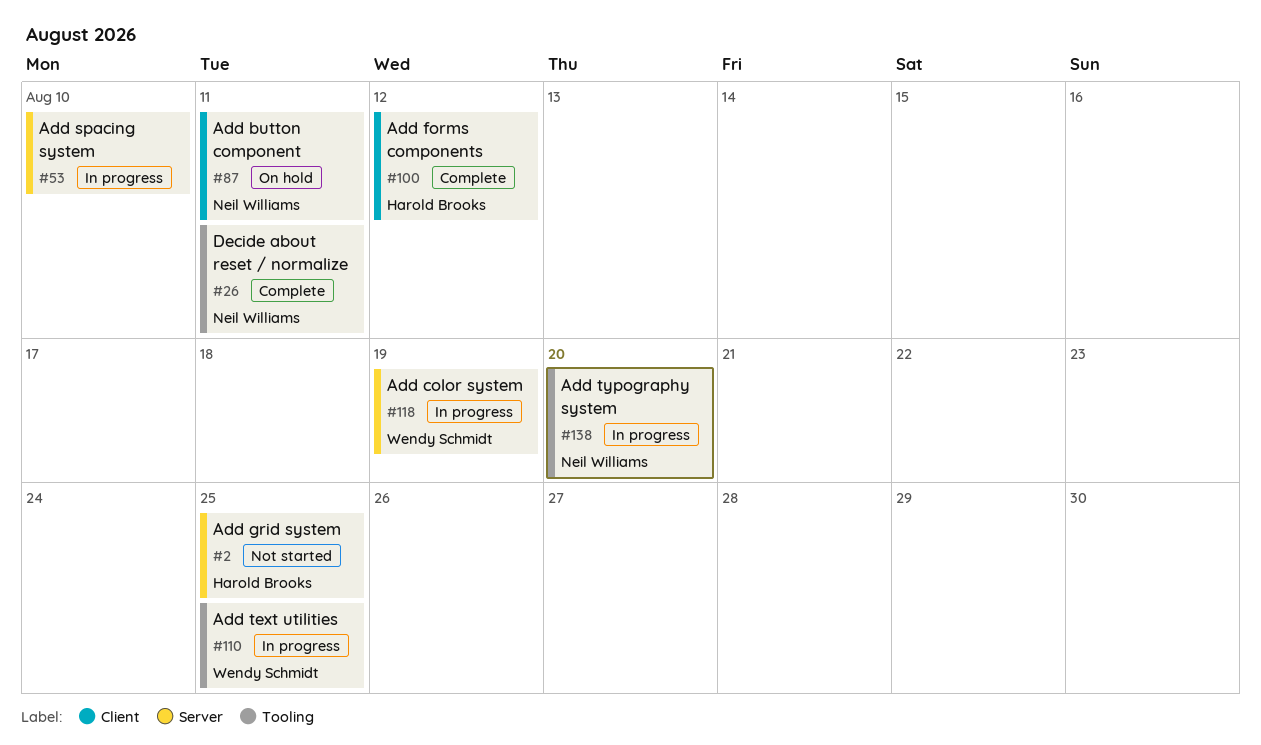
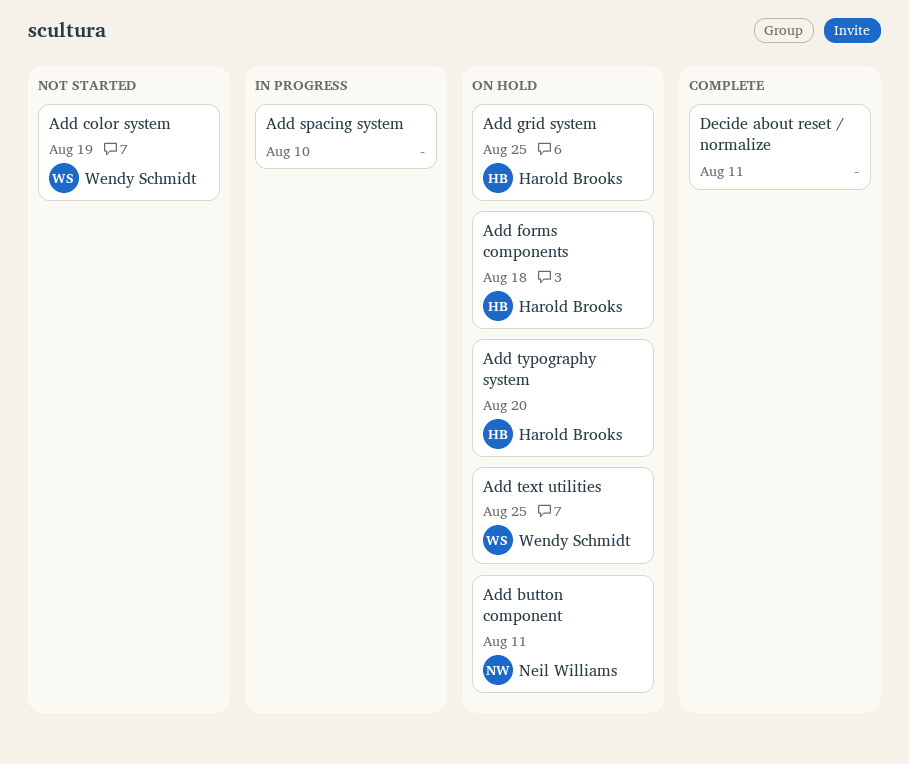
Add color system, status: In progress -> Not started
Add forms components, status: Complete -> On hold
Add forms components, due: Aug 12 -> Aug 18
Add grid system, status: Not started -> On hold
Add text utilities, status: In progress -> On hold
Add typography system, status: In progress -> On hold
Add typography system, owner: Neil Williams -> Harold Brooks
Decide about reset / normalize, owner: Neil Williams -> none

